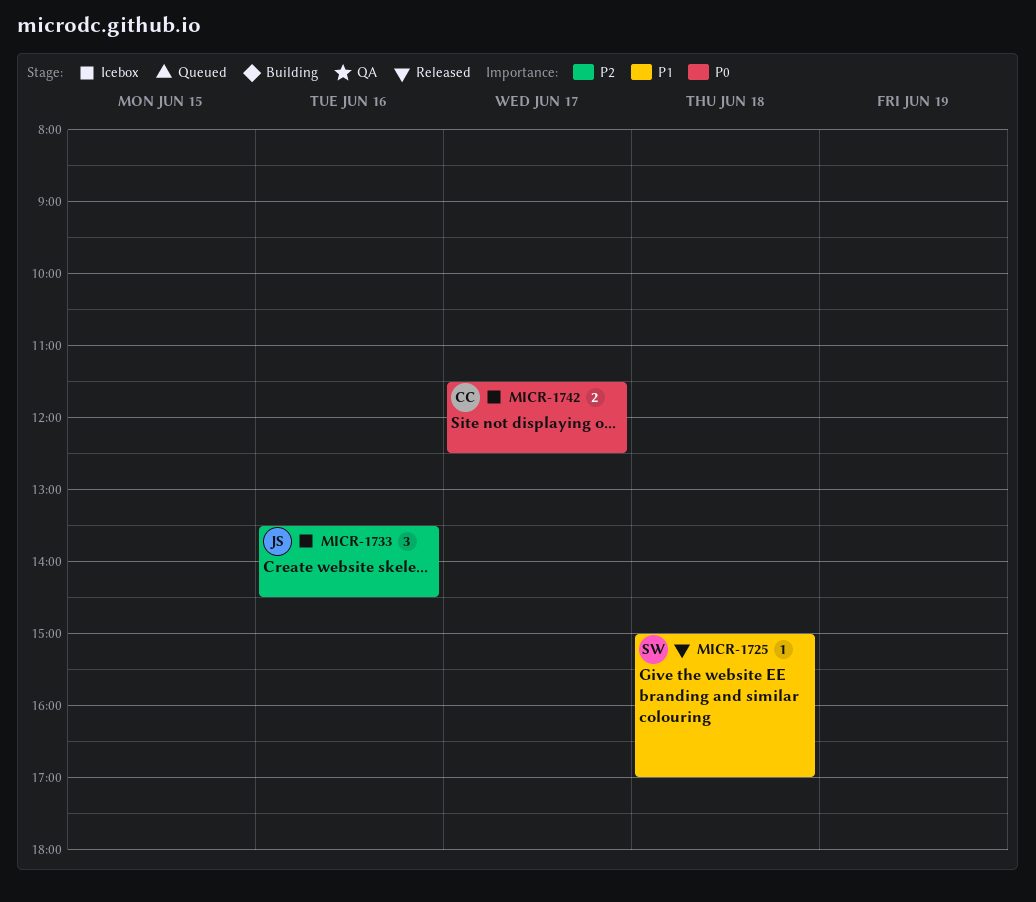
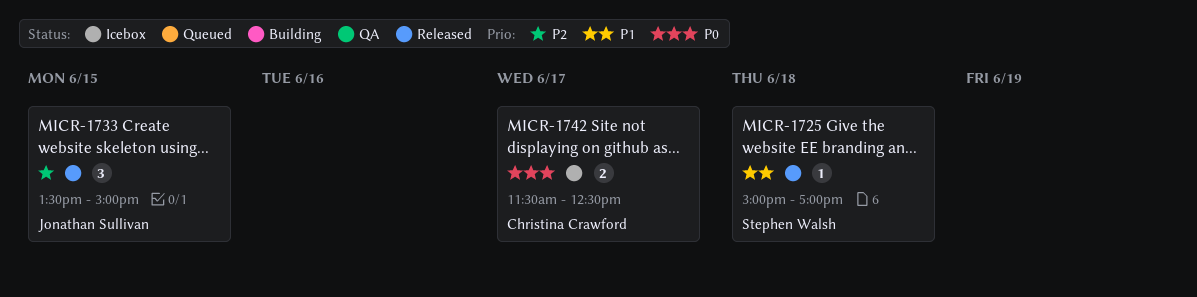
MICR-1733, status: Icebox -> Released
MICR-1733, day: Jun 16 -> Jun 15
MICR-1733, ends: 14:30 -> 15:00

